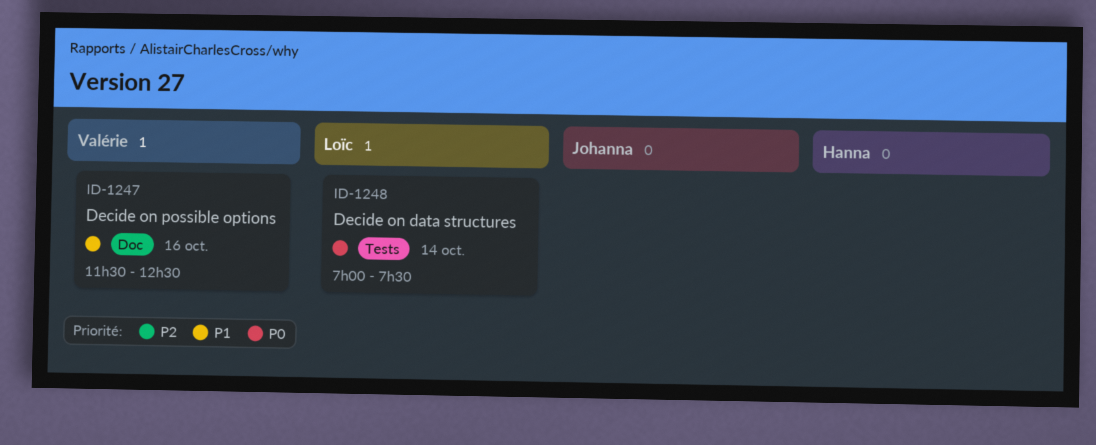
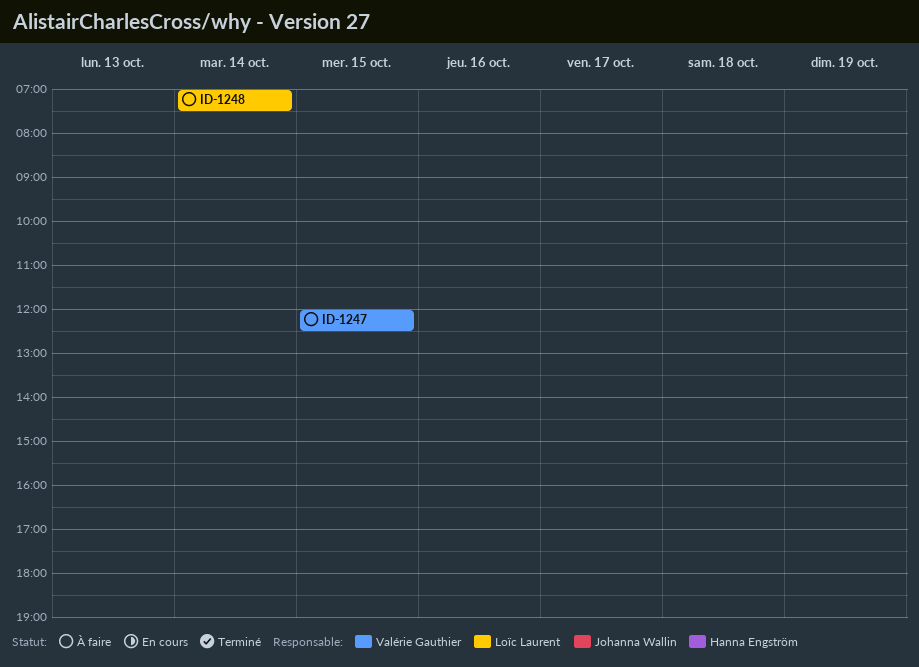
ID-1247, day: Oct 16 -> Oct 15
ID-1247, begins: 11:30 -> 12:00

